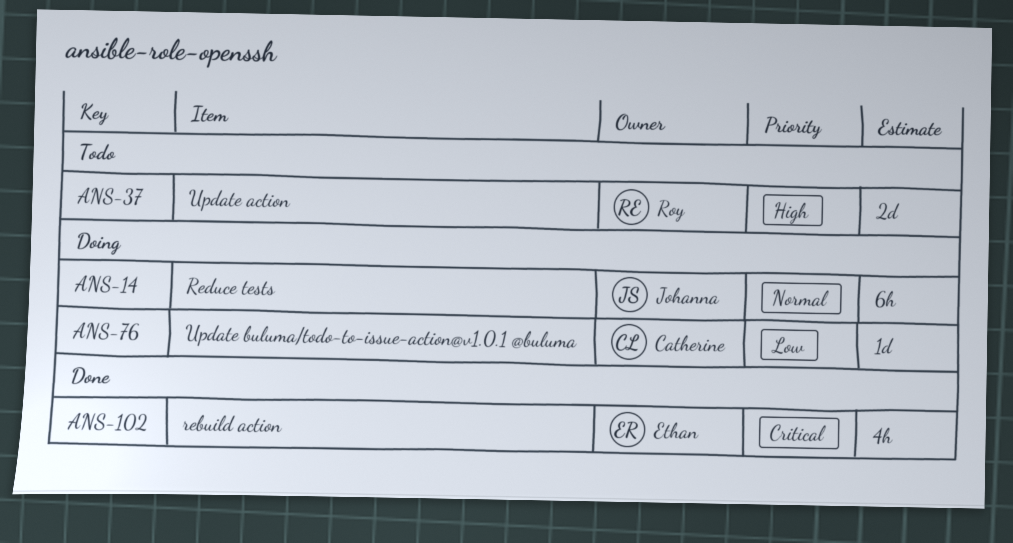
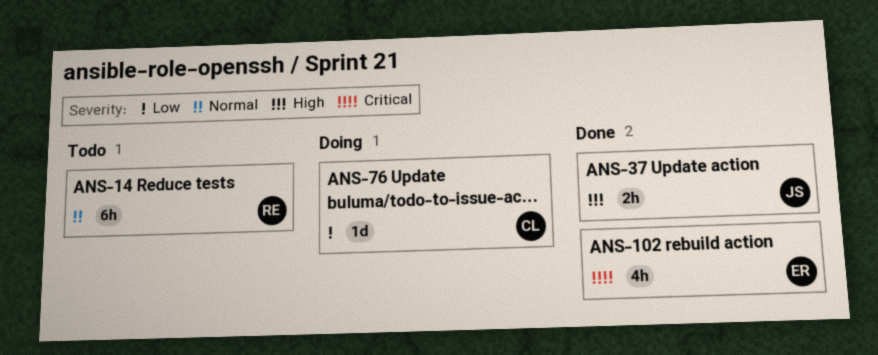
ANS-14, status: Doing -> Todo
ANS-14, owner: Johanna -> Roy
ANS-37, status: Todo -> Done
ANS-37, owner: Roy -> Johanna
ANS-37, estimate: 2d -> 2h

